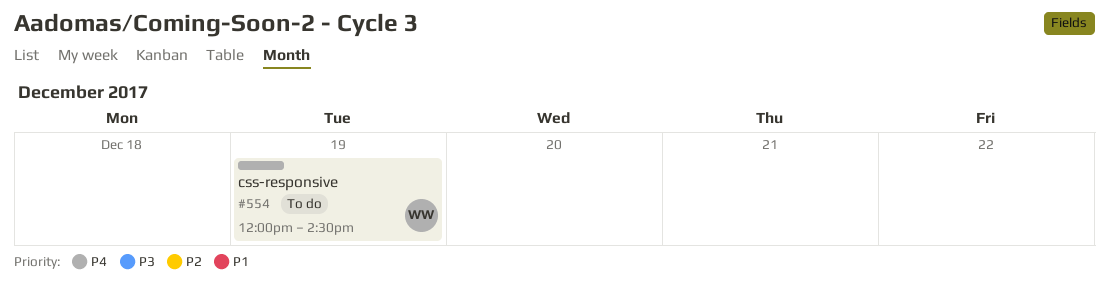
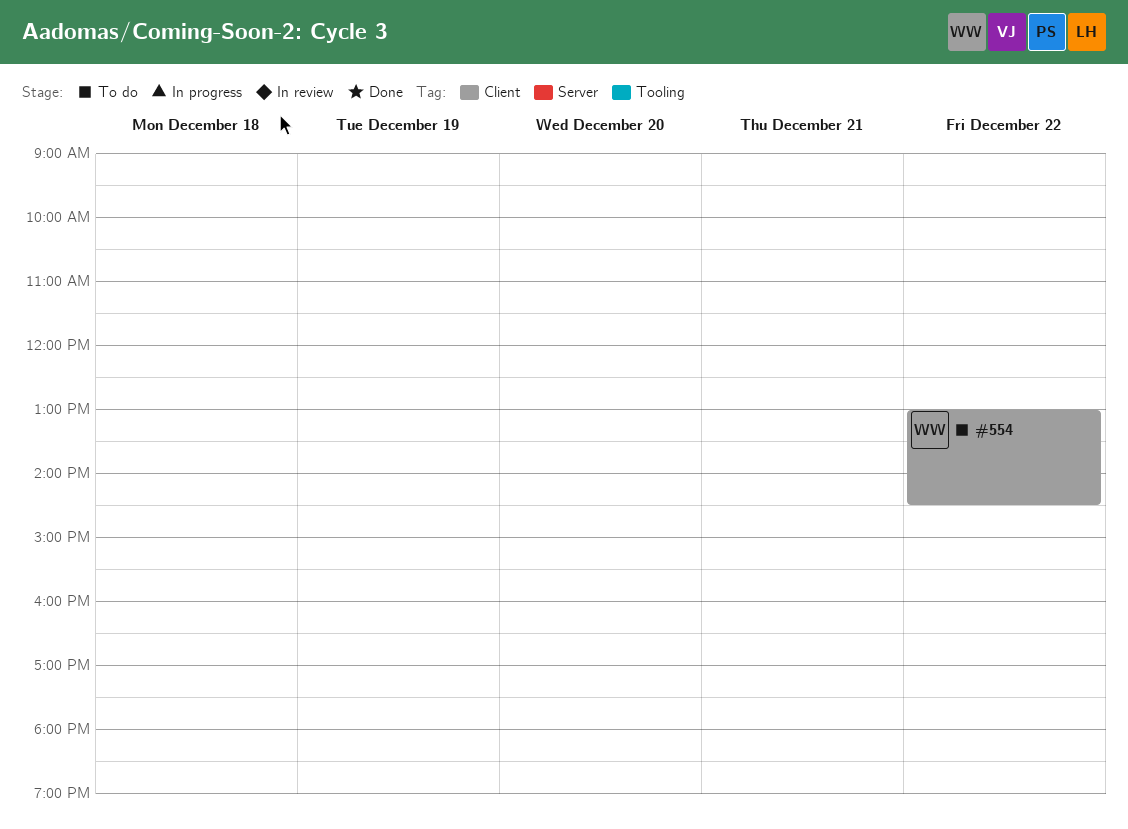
#554, day: Dec 19 -> Dec 22
#554, begins: 12:00 -> 13:00

